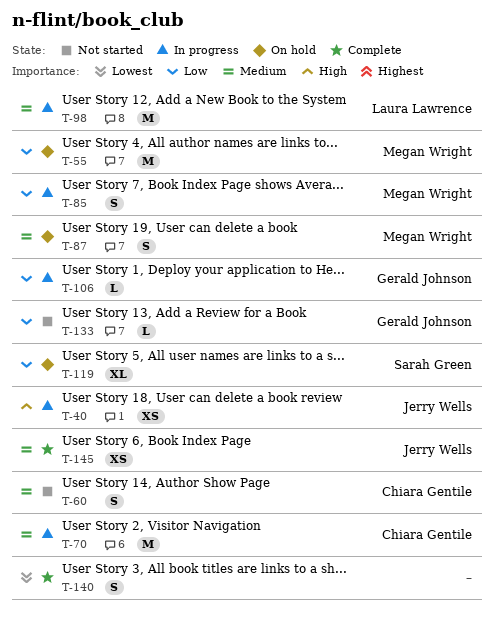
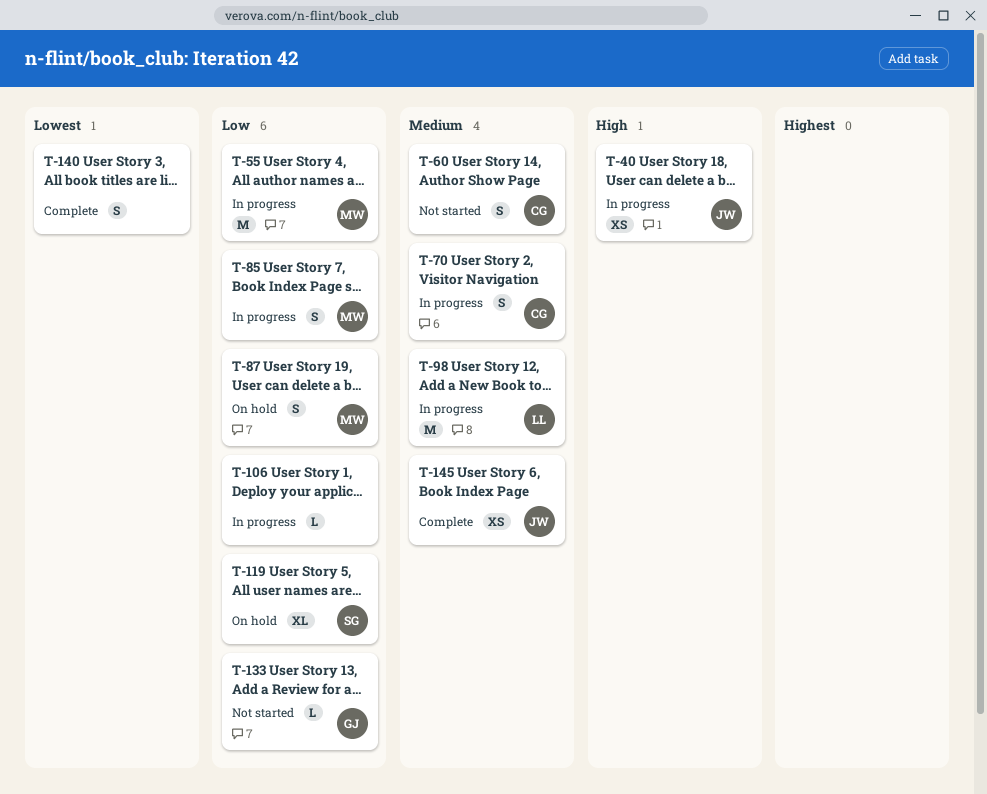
T-55, status: On hold -> In progress
T-70, estimate: M -> S
T-87, priority: Medium -> Low
T-106, owner: Gerald Johnson -> none

